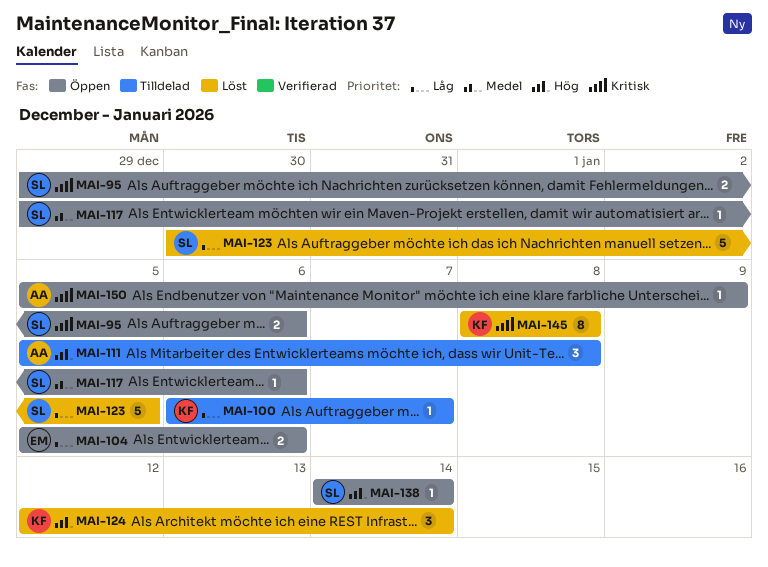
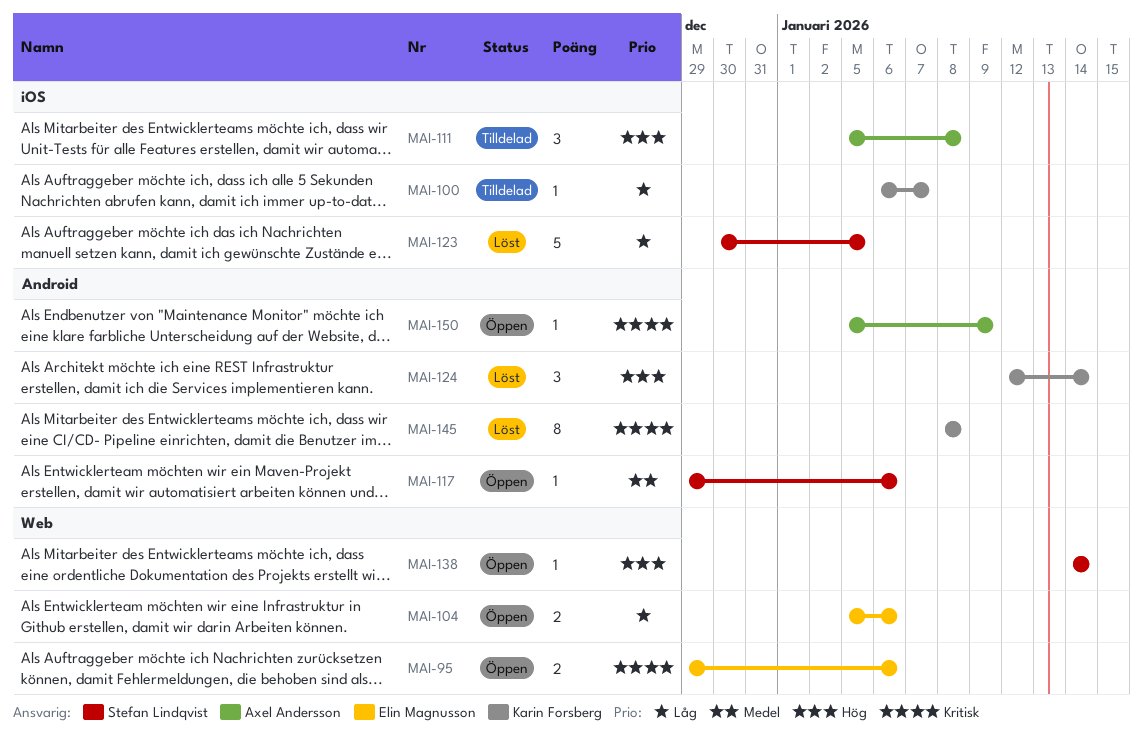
MAI-95, owner: Stefan Lindqvist -> Elin Magnusson

